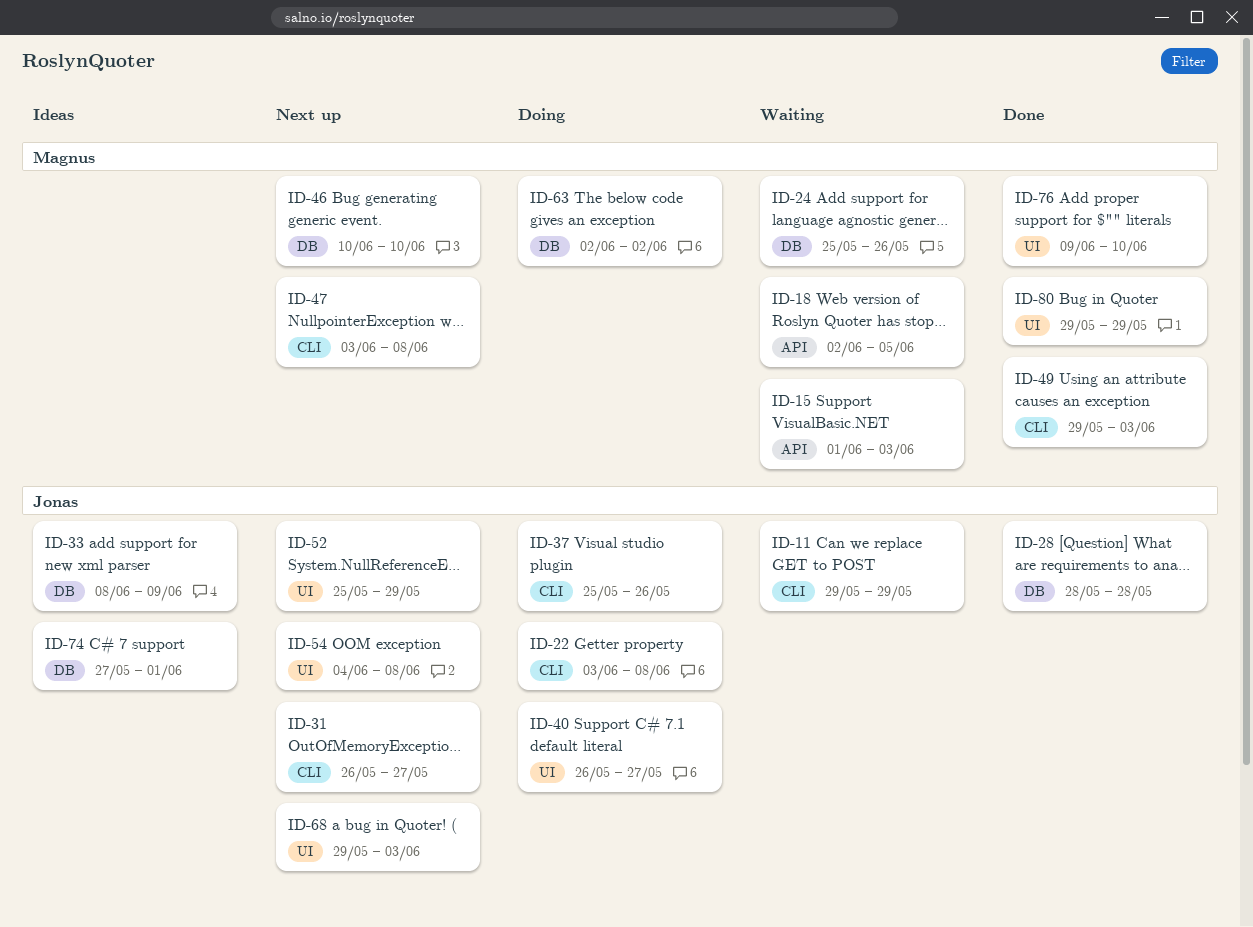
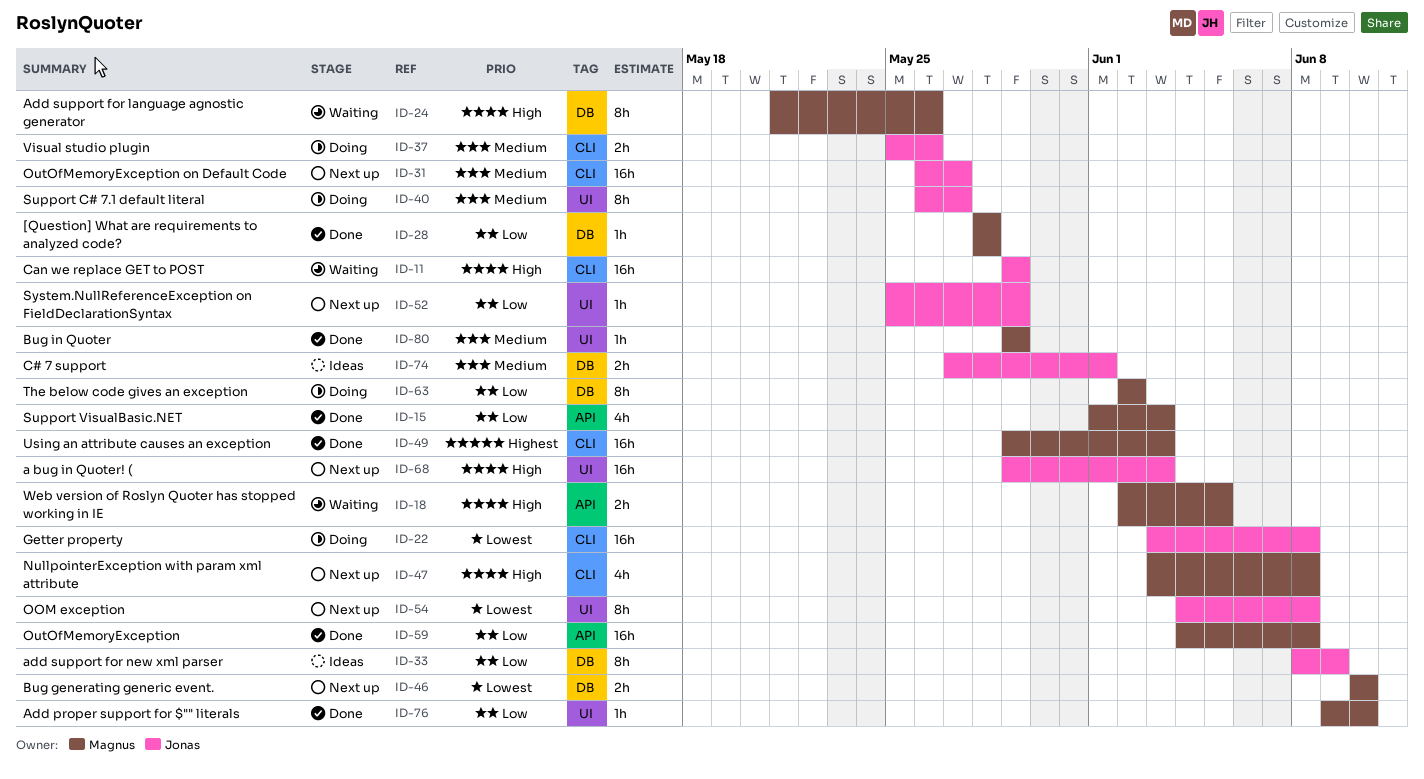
ID-15, status: Waiting -> Done
ID-24, start: May 25 -> May 21
ID-28, owner: Jonas -> Magnus
ID-59: none -> present

